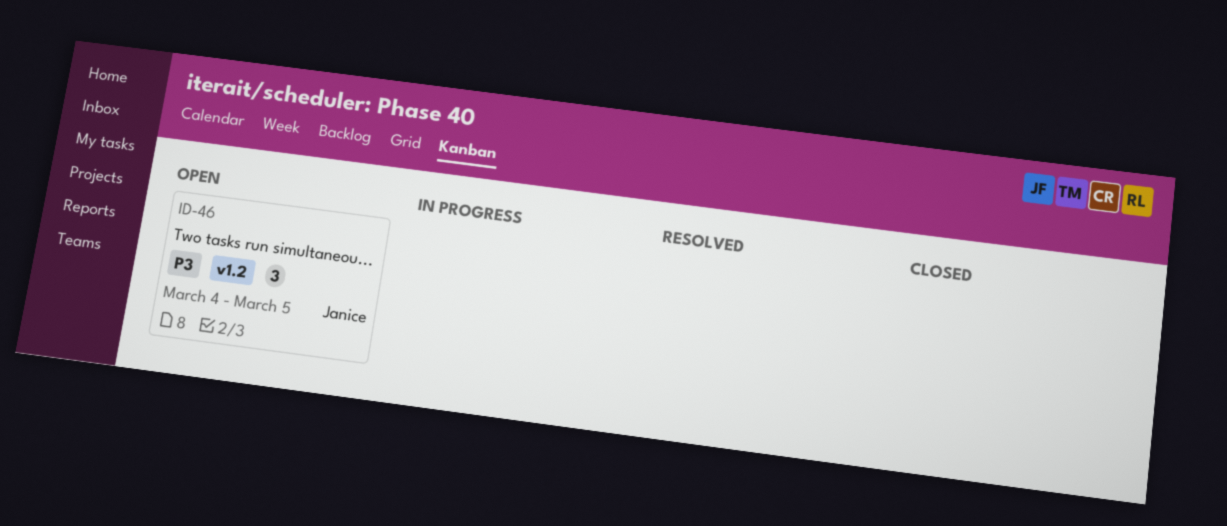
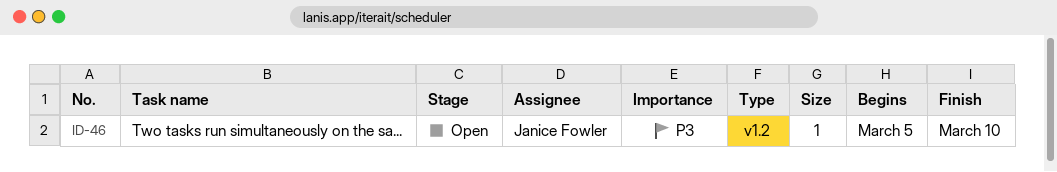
ID-46, estimate: 3 -> 1
ID-46, start: Mar 4 -> Mar 5
ID-46, due: Mar 5 -> Mar 10

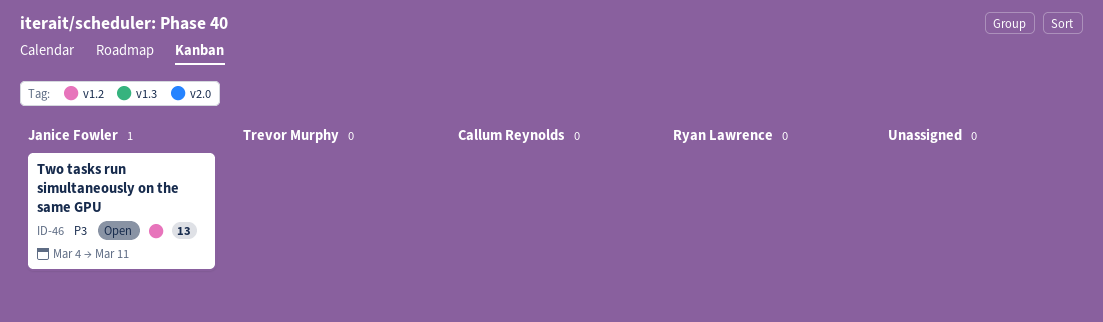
ID-46, estimate: 1 -> 13
ID-46, start: Mar 5 -> Mar 4
ID-46, due: Mar 10 -> Mar 11

